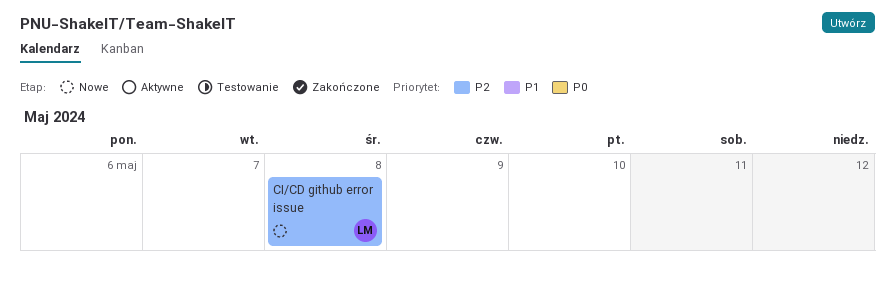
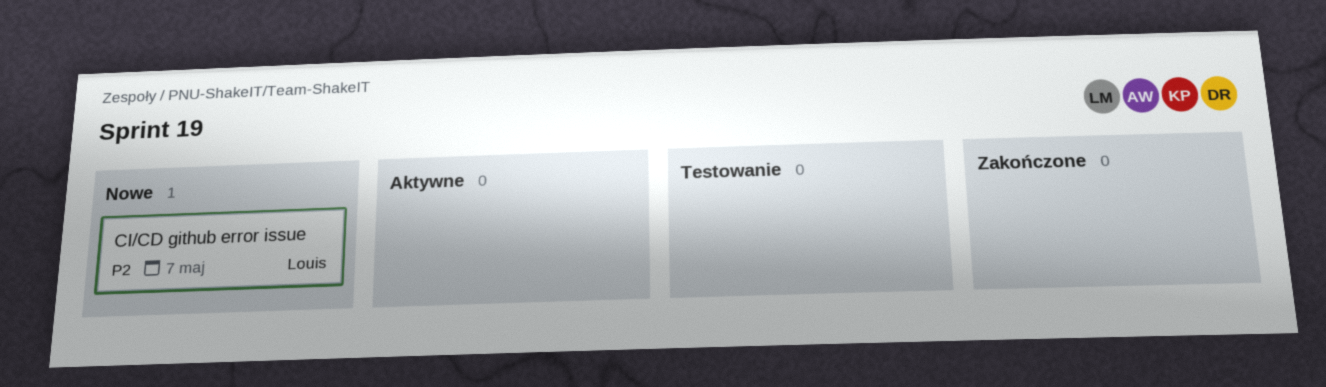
CI/CD github error issue, due: May 8 -> May 7

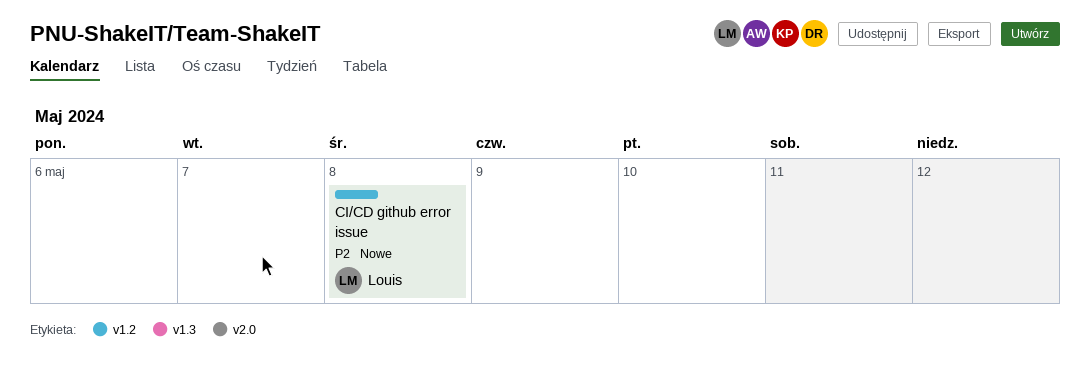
CI/CD github error issue, due: May 7 -> May 8

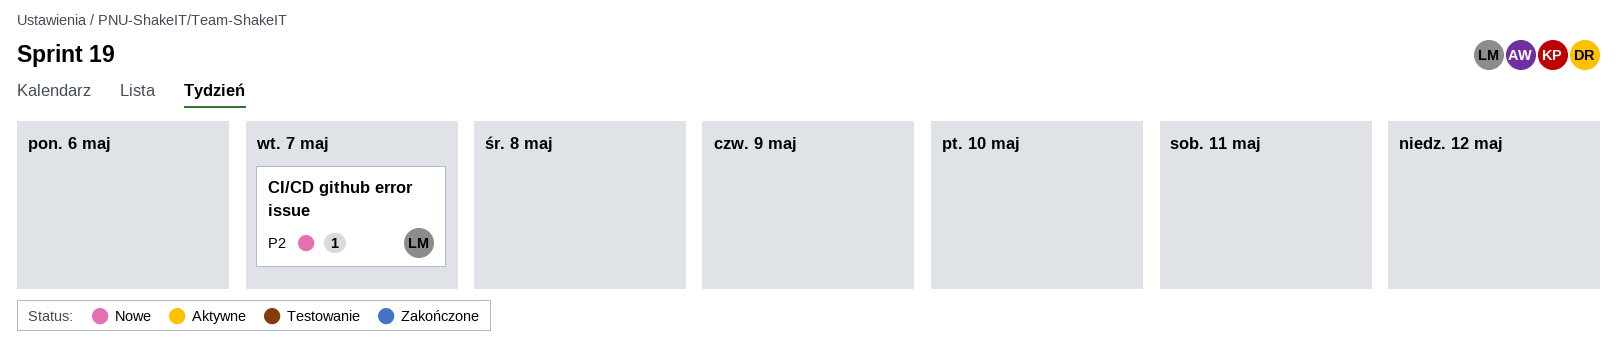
CI/CD github error issue, due: May 8 -> May 7

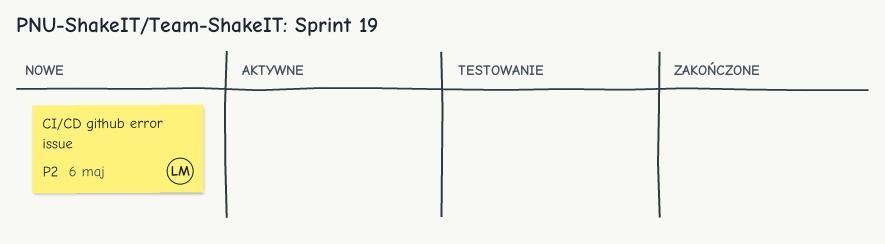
CI/CD github error issue, due: May 7 -> May 6

